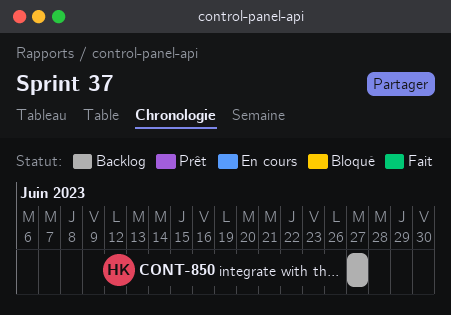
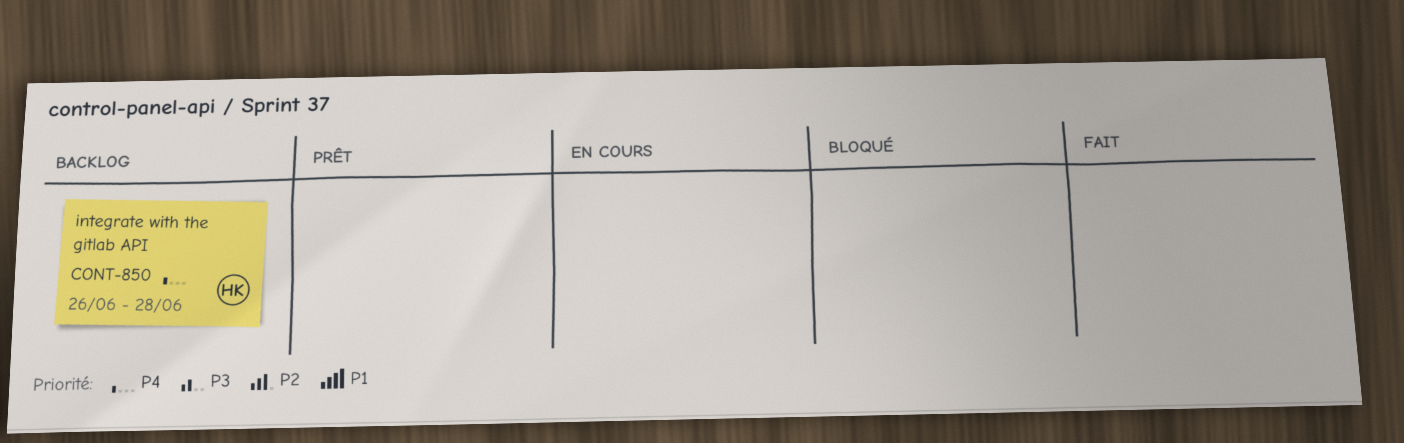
CONT-850, start: Jun 27 -> Jun 26
CONT-850, due: Jun 27 -> Jun 28

